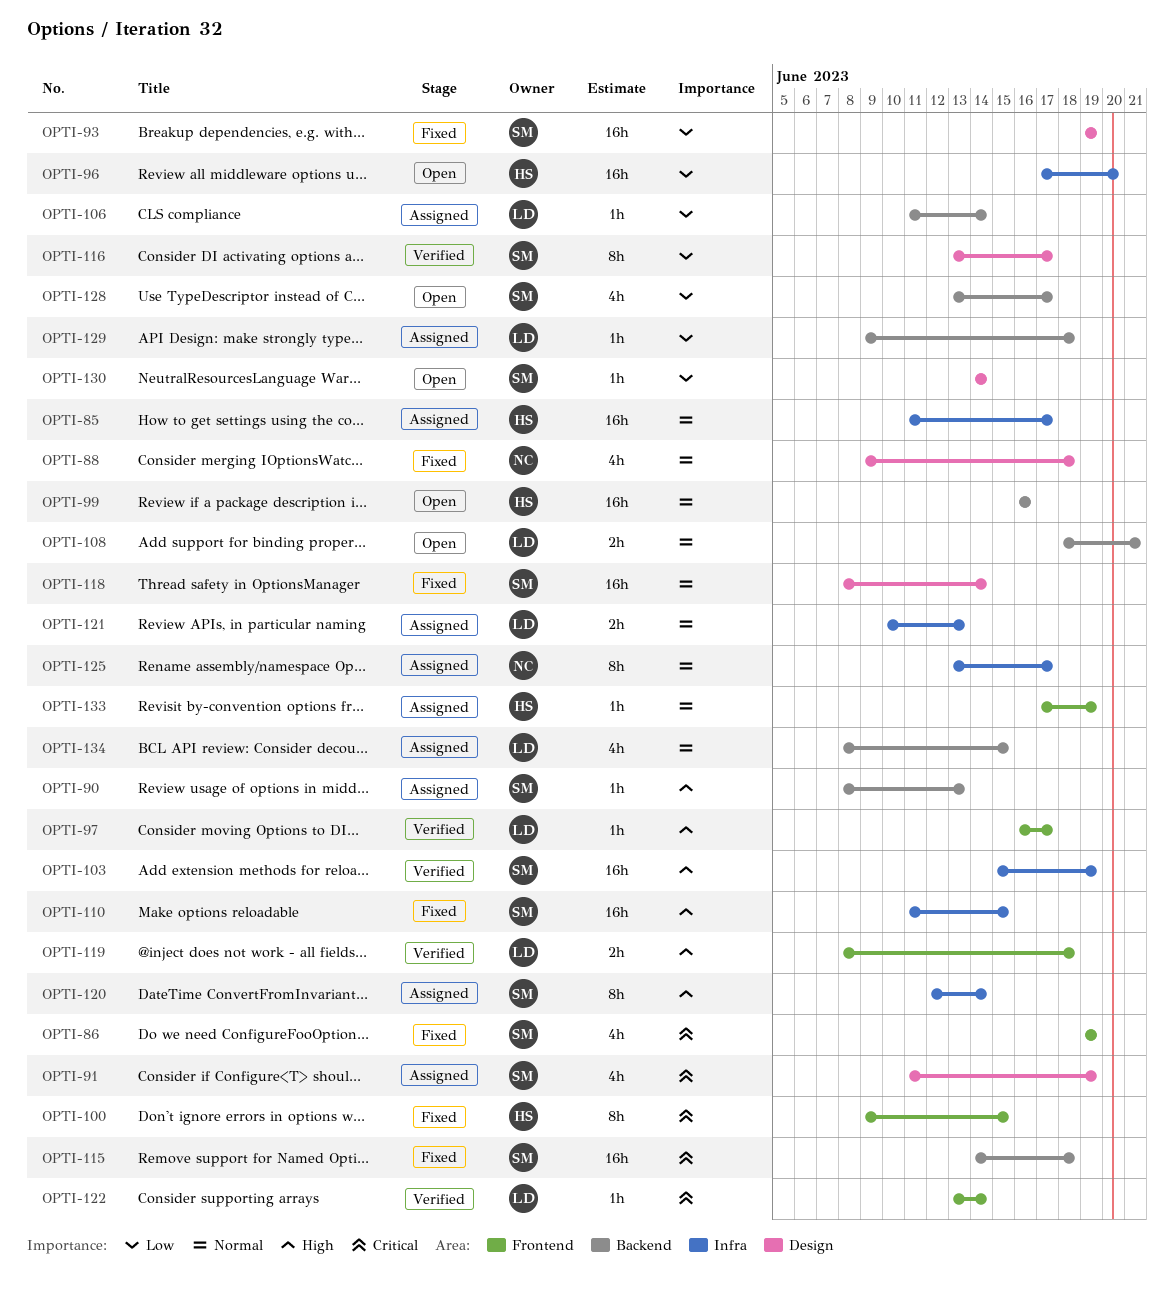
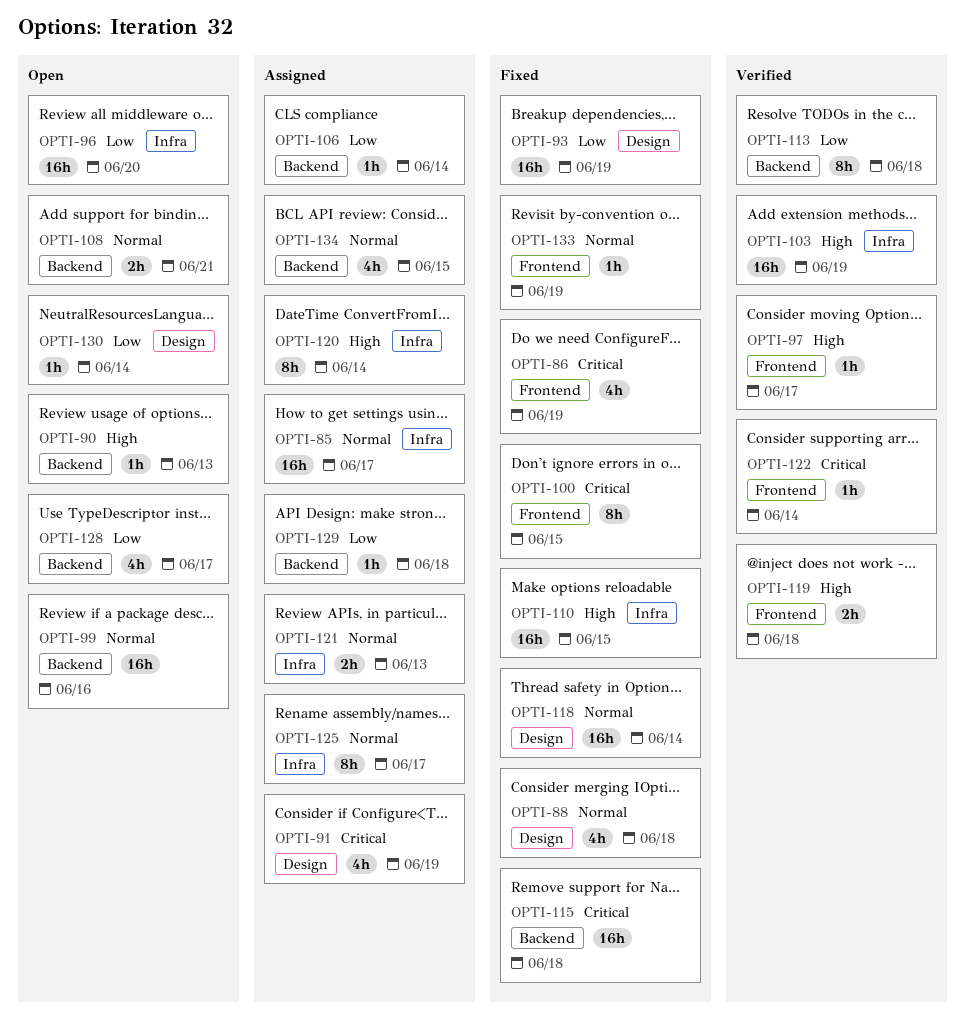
OPTI-90, status: Assigned -> Open
OPTI-113: none -> present
OPTI-116: present -> none
OPTI-133, status: Assigned -> Fixed

